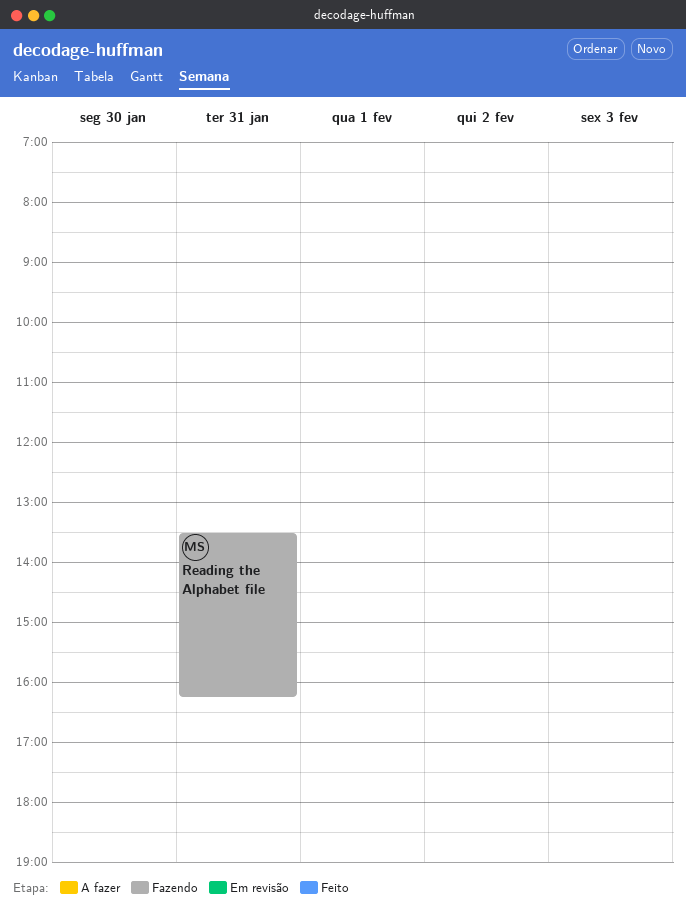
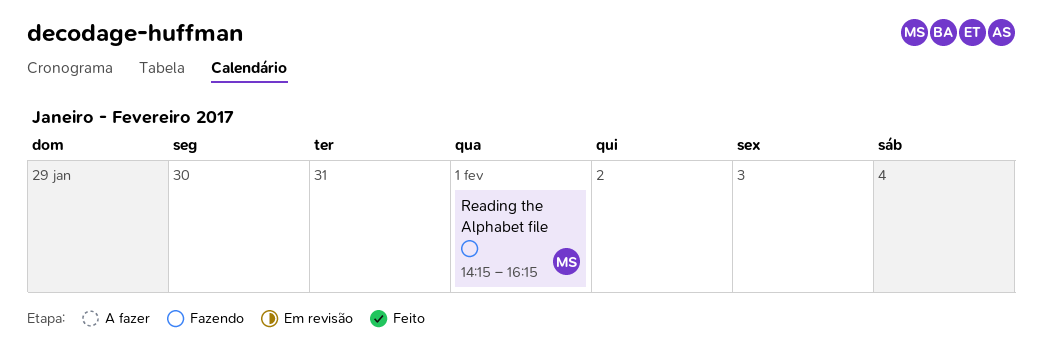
Reading the Alphabet file, day: Jan 31 -> Feb 1
Reading the Alphabet file, begins: 13:30 -> 14:15

